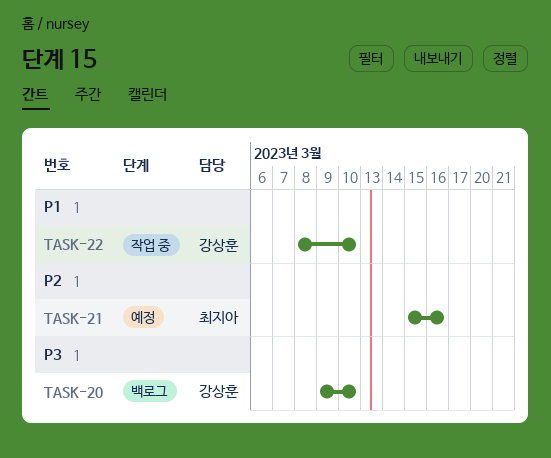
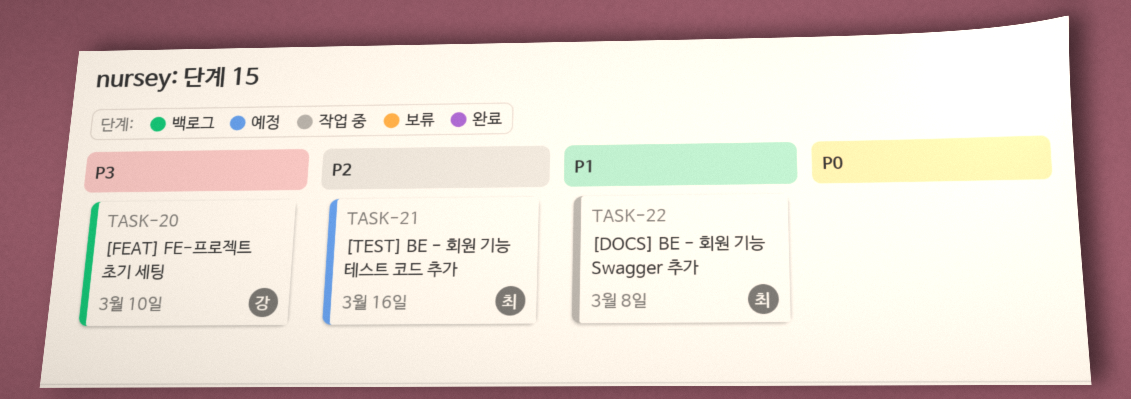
TASK-22, owner: 강상훈 -> 최지아
TASK-22, due: Mar 10 -> Mar 8

